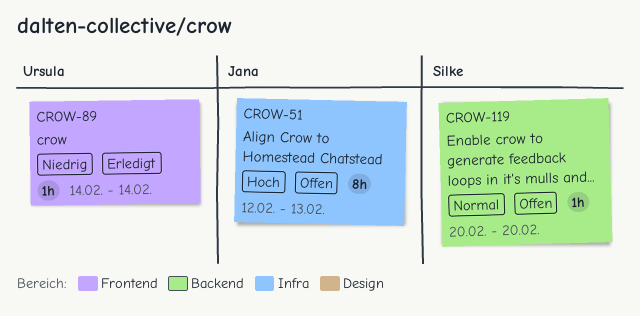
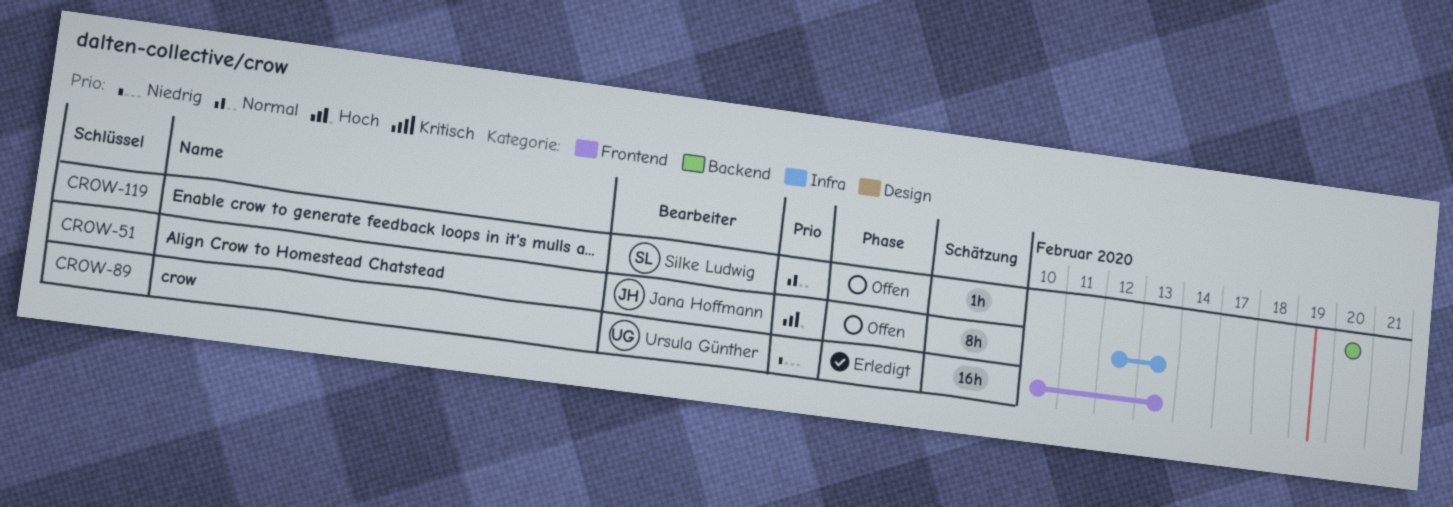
CROW-89, estimate: 1h -> 16h
CROW-89, start: Feb 14 -> Feb 10
CROW-89, due: Feb 14 -> Feb 13

